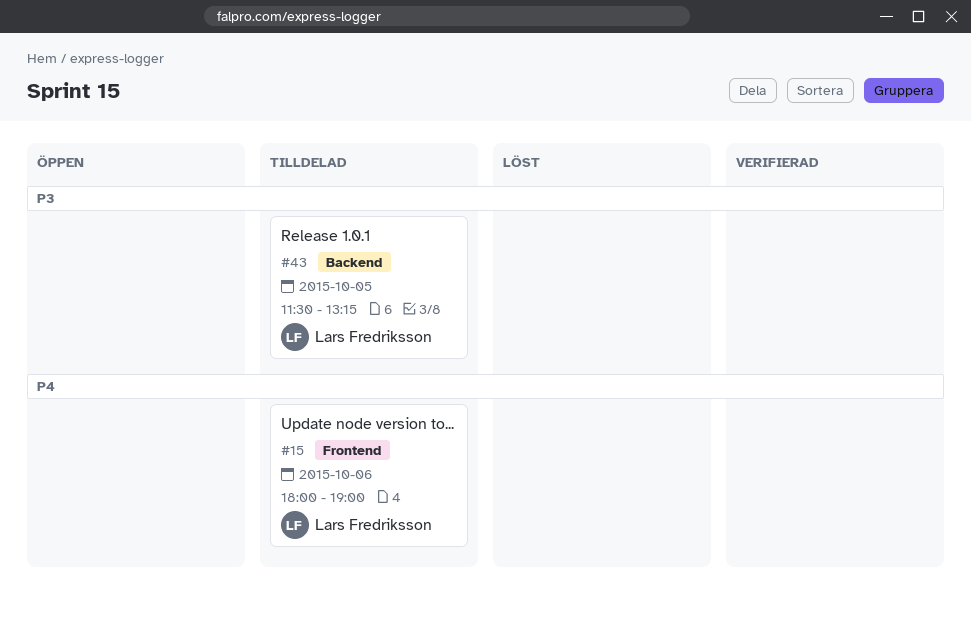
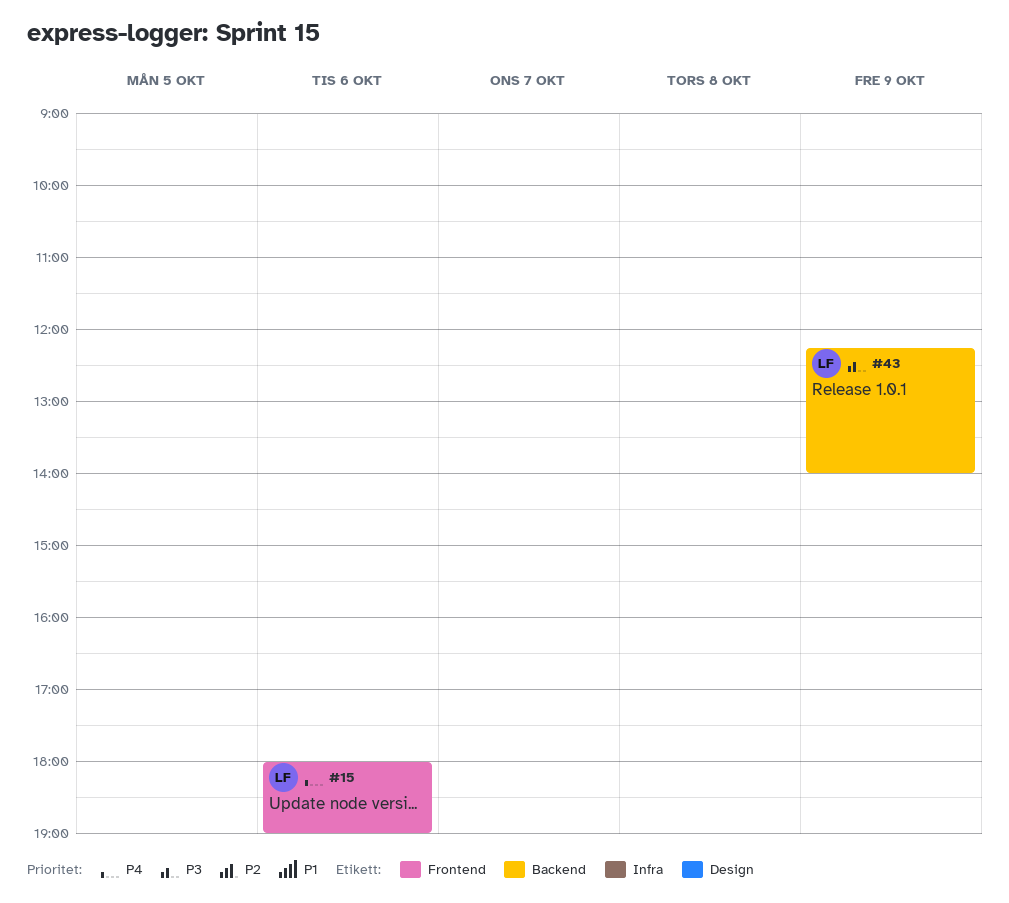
#43, day: Oct 5 -> Oct 9
#43, begins: 11:30 -> 12:15
#43, ends: 13:15 -> 14:00

